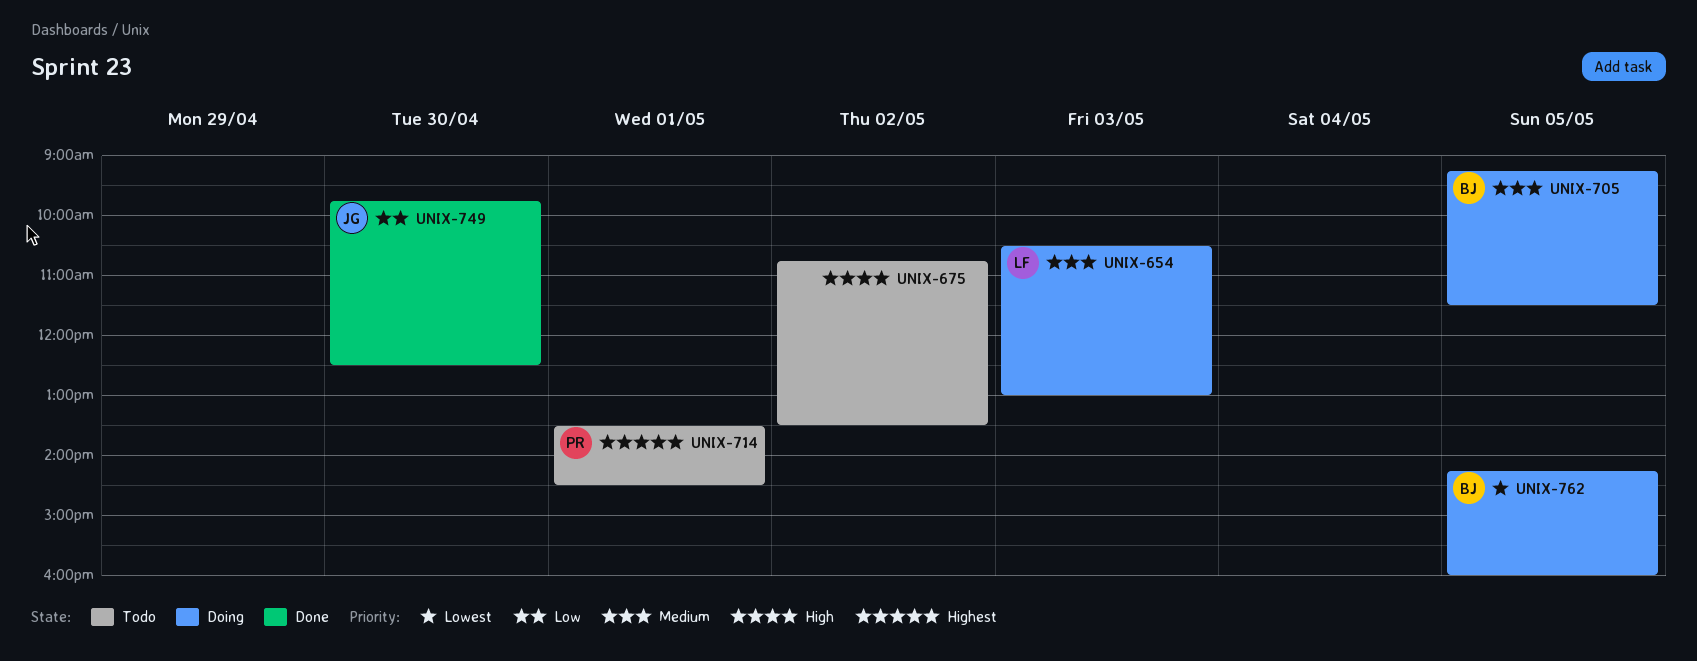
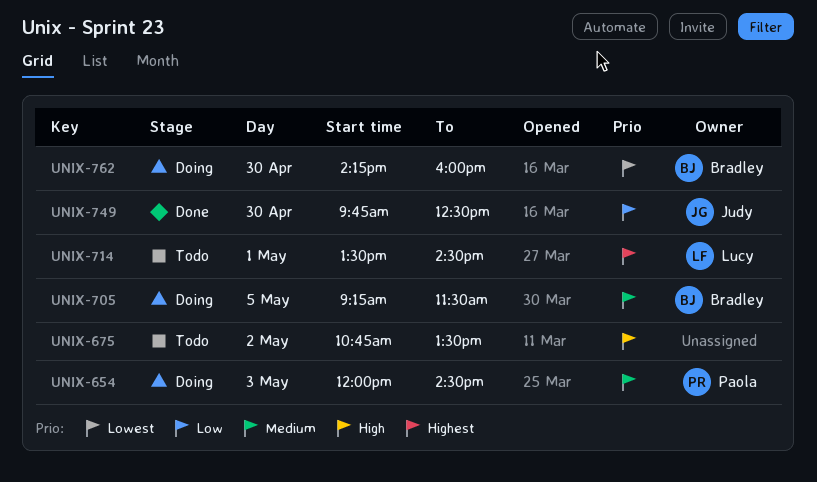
UNIX-654, owner: Lucy -> Paola
UNIX-654, begins: 10:30 -> 12:00
UNIX-654, ends: 13:00 -> 14:30
UNIX-714, owner: Paola -> Lucy
UNIX-762, day: May 5 -> Apr 30

